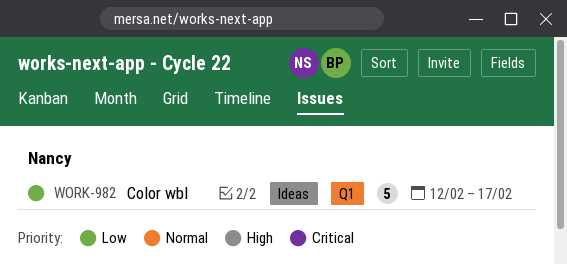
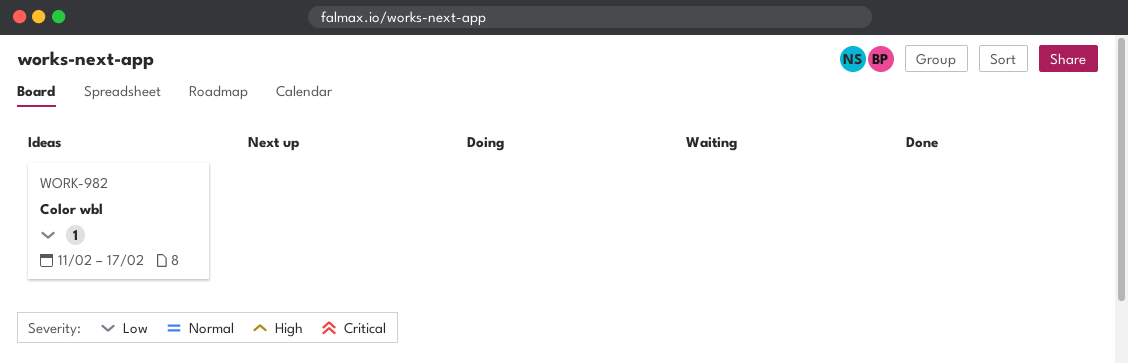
WORK-982, estimate: 5 -> 1
WORK-982, start: Feb 12 -> Feb 11

